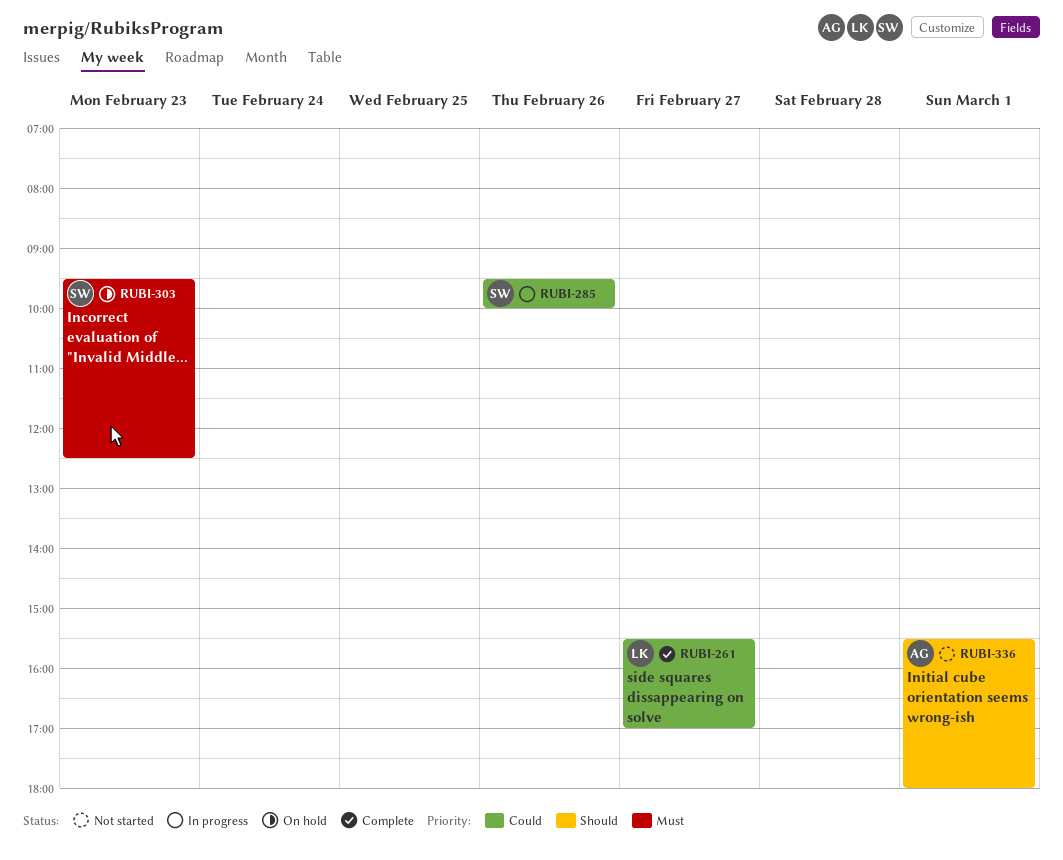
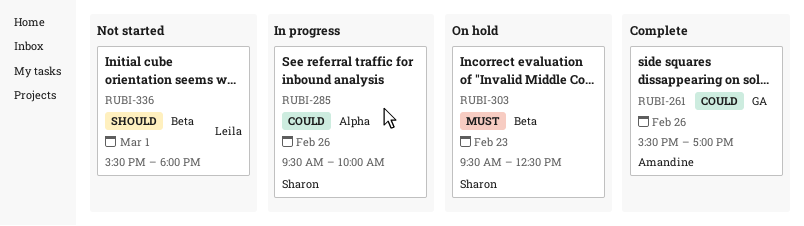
RUBI-261, owner: Leila -> Amandine
RUBI-261, day: Feb 27 -> Feb 26
RUBI-336, owner: Amandine -> Leila

